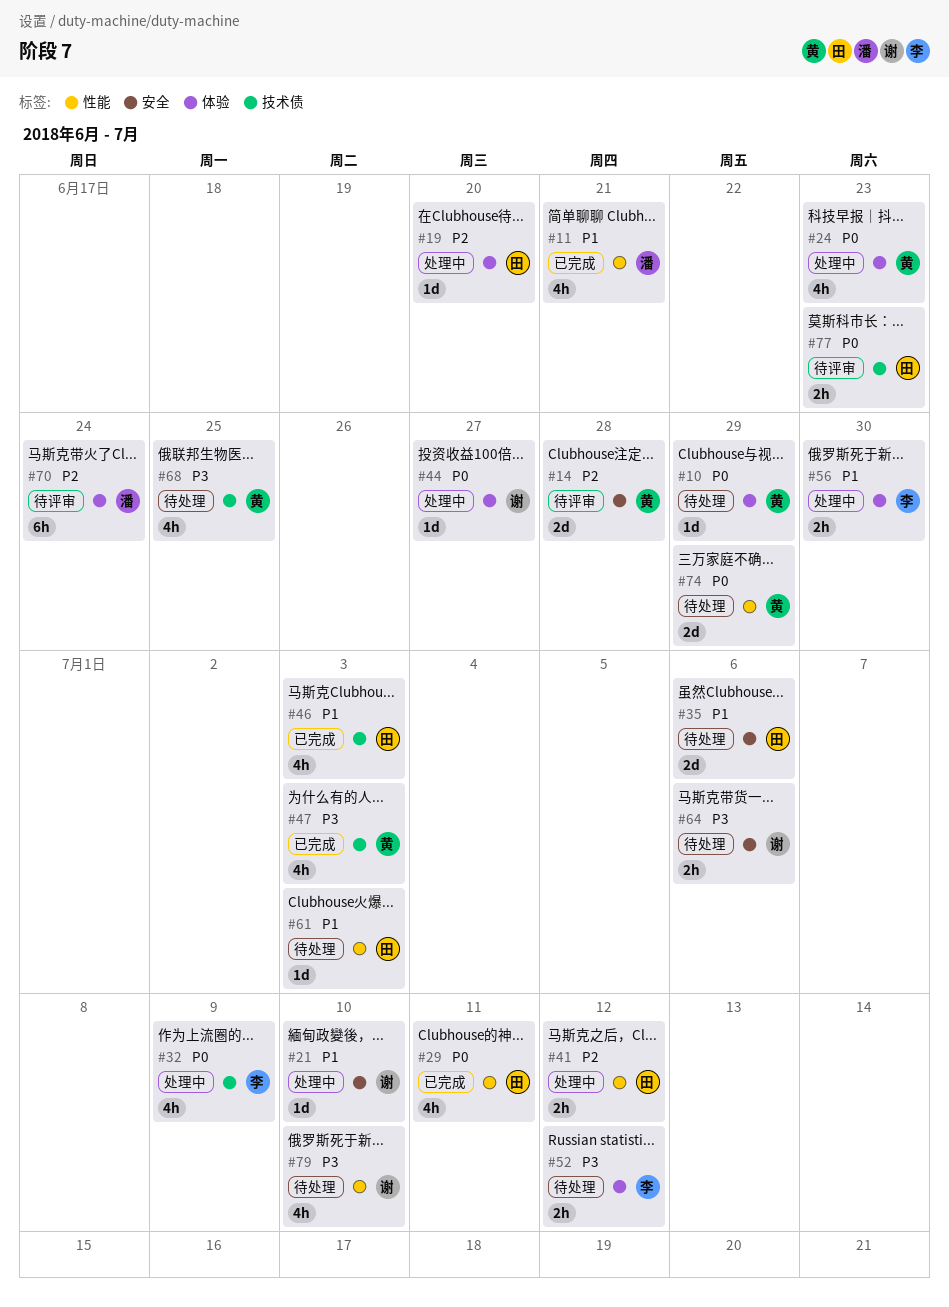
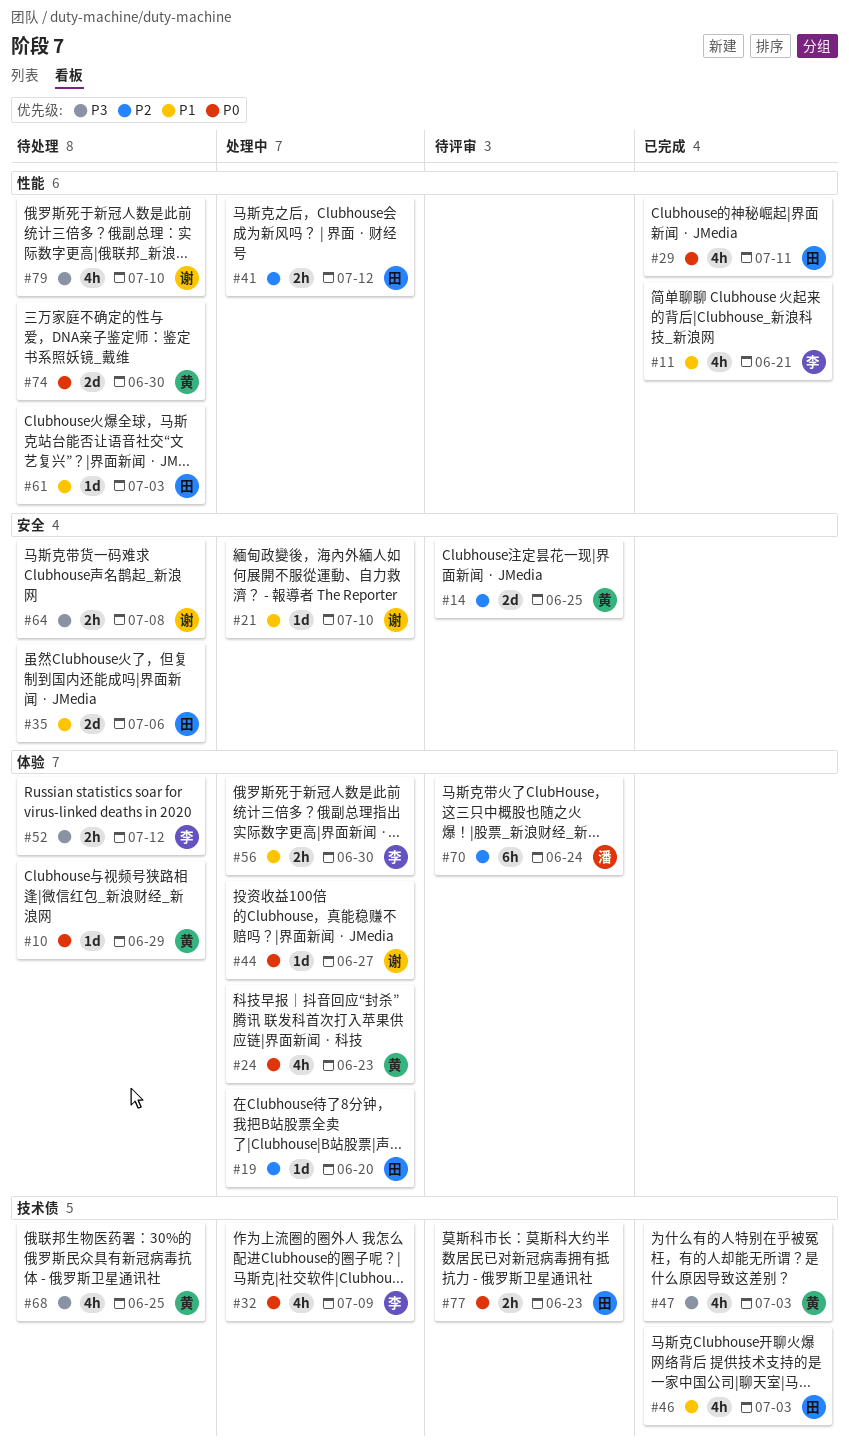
#11, owner: 潘 -> 李
#14, due: Jun 28 -> Jun 25
#64, due: Jul 6 -> Jul 8
#74, due: Jun 29 -> Jun 30

